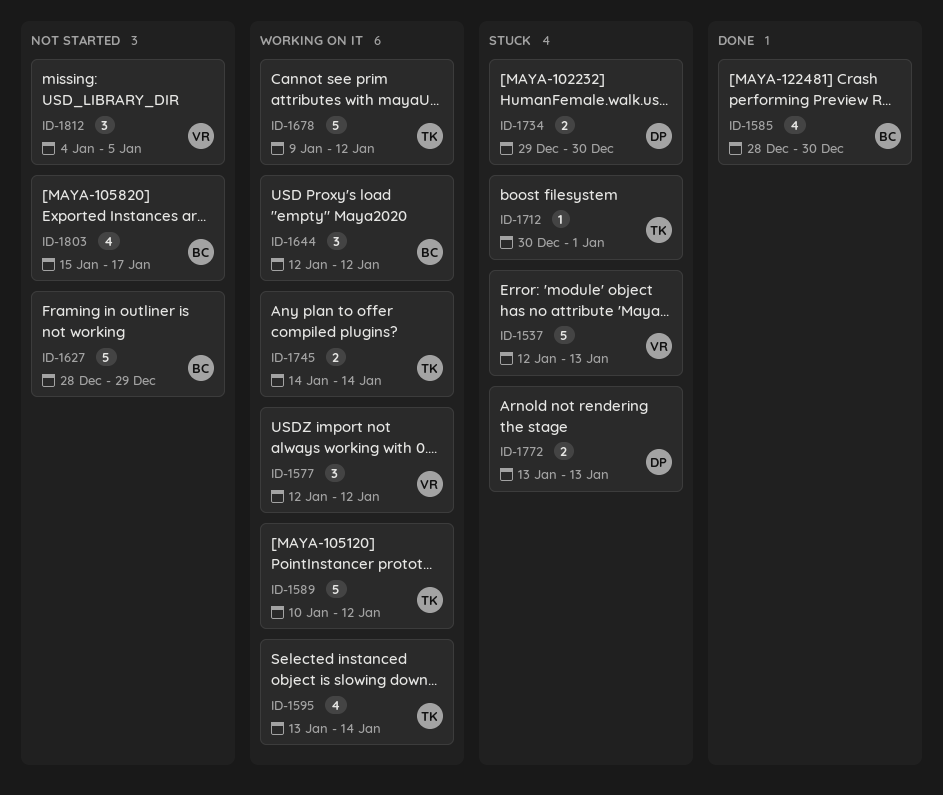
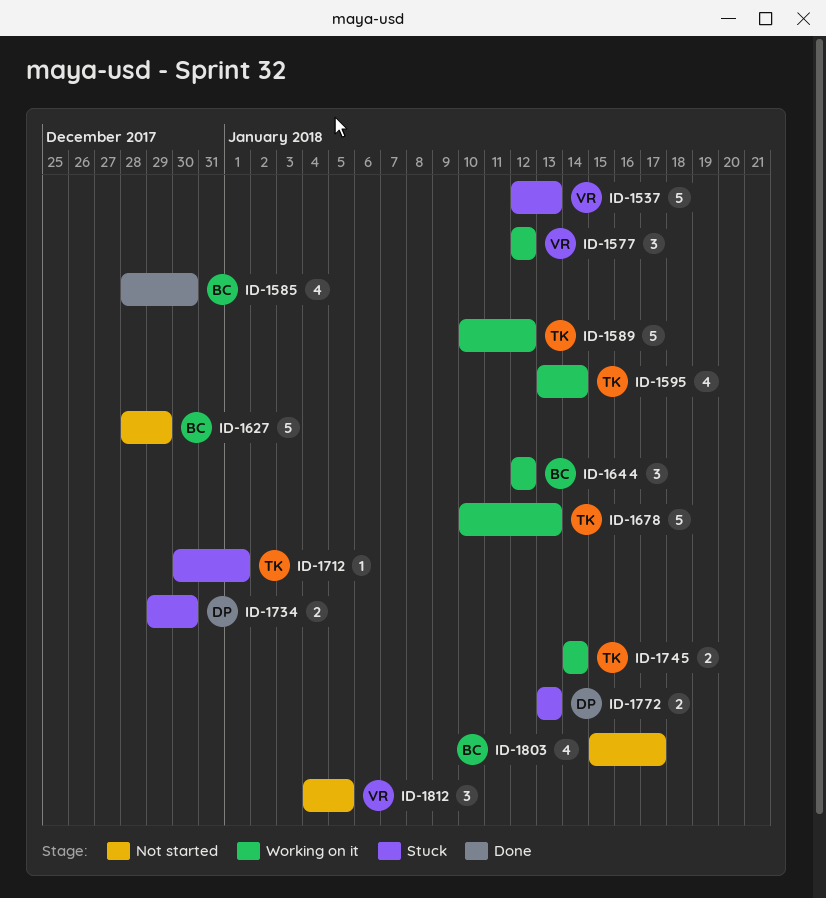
ID-1678, start: Jan 9 -> Jan 10
ID-1678, due: Jan 12 -> Jan 13

